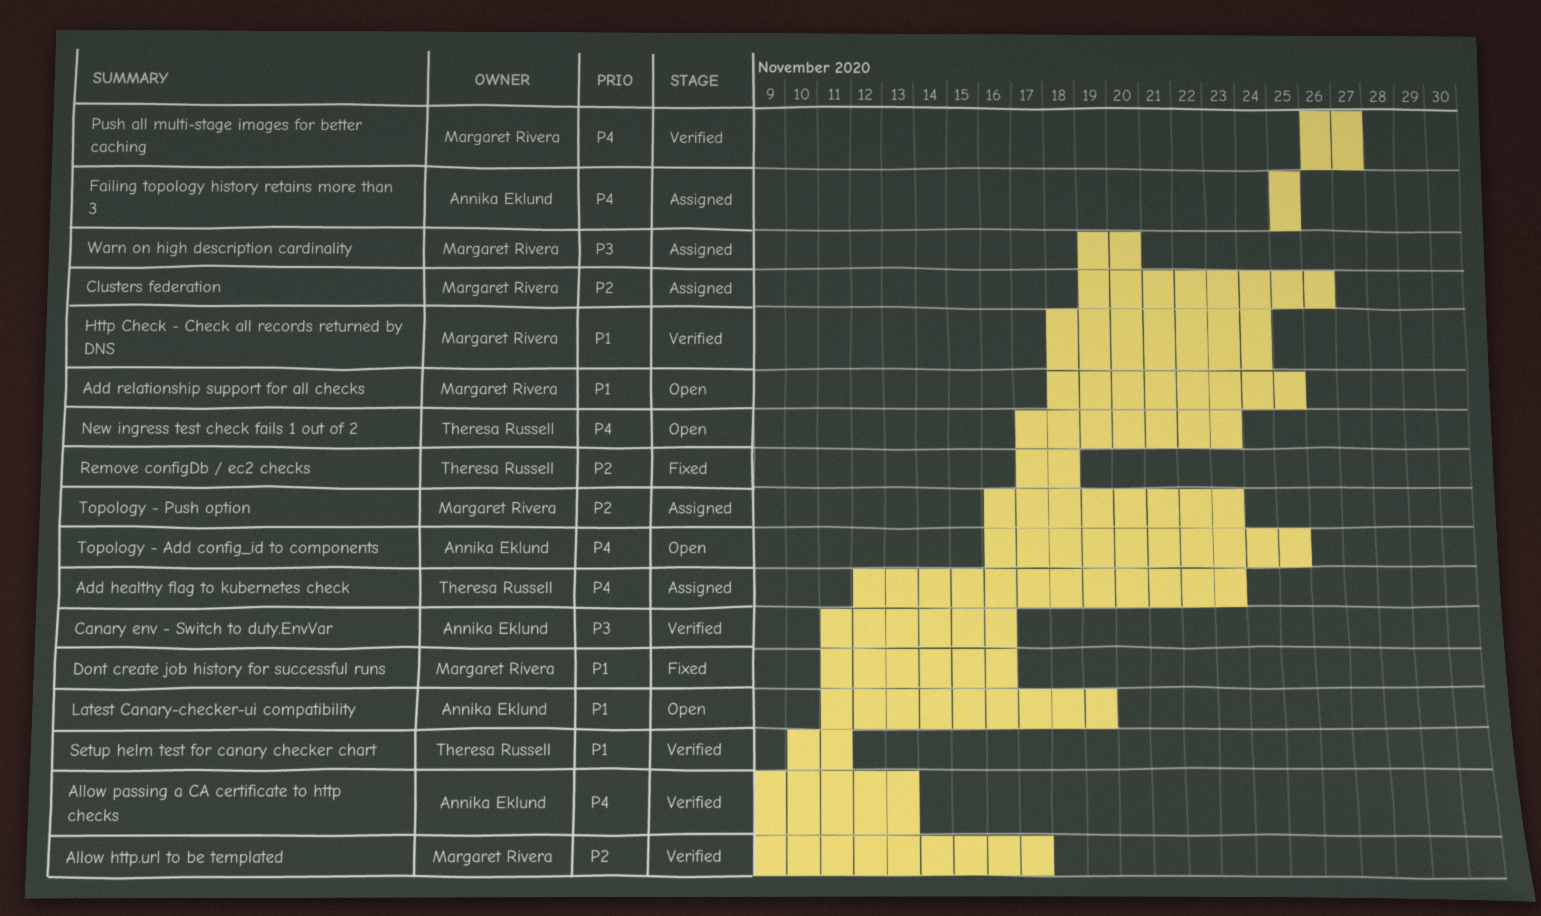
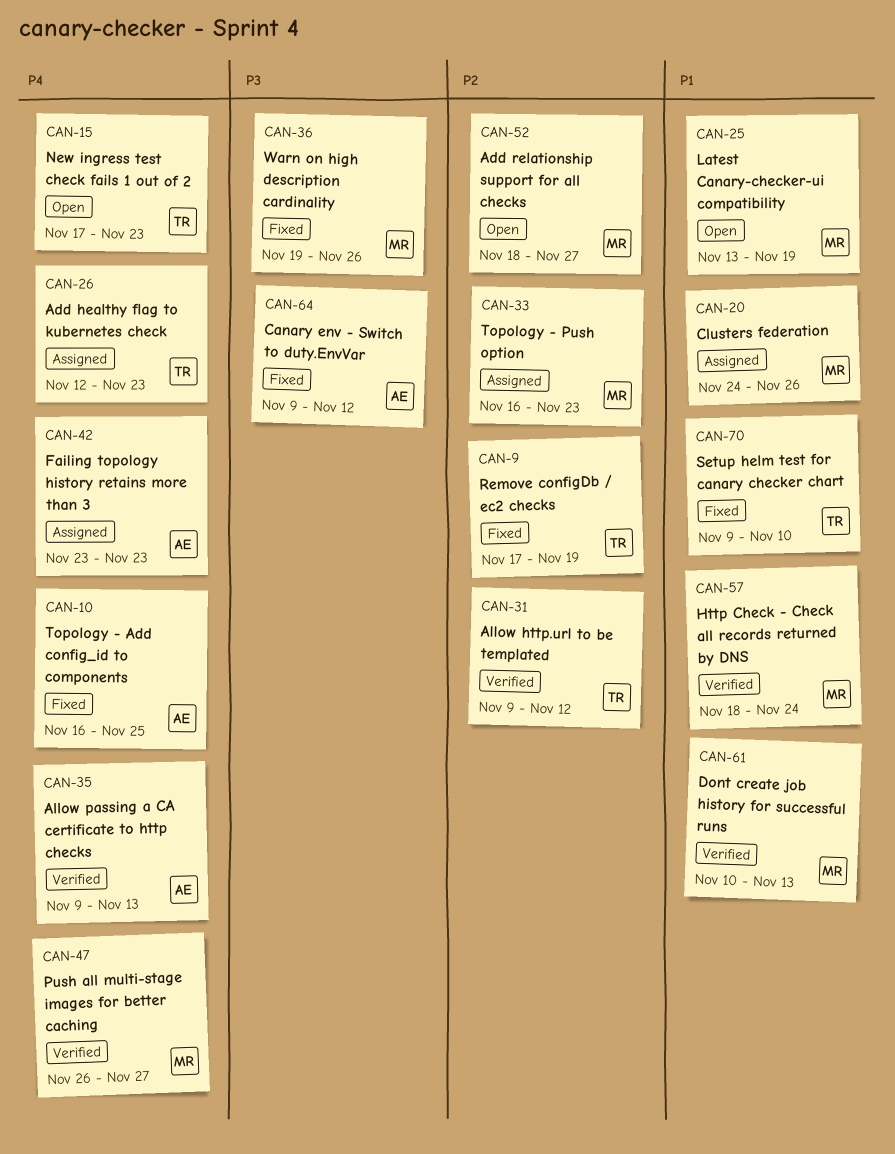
Add relationship support for all checks, priority: P1 -> P2
Add relationship support for all checks, due: Nov 25 -> Nov 27
Allow http.url to be templated, owner: Margaret Rivera -> Theresa Russell
Allow http.url to be templated, due: Nov 17 -> Nov 12
Canary env - Switch to duty.EnvVar, status: Verified -> Fixed
Canary env - Switch to duty.EnvVar, start: Nov 11 -> Nov 9
Canary env - Switch to duty.EnvVar, due: Nov 16 -> Nov 12
Clusters federation, priority: P2 -> P1
Clusters federation, start: Nov 19 -> Nov 24
Dont create job history for successful runs, status: Fixed -> Verified
Dont create job history for successful runs, start: Nov 11 -> Nov 10
Dont create job history for successful runs, due: Nov 16 -> Nov 13
Failing topology history retains more than 3, start: Nov 25 -> Nov 23
Failing topology history retains more than 3, due: Nov 25 -> Nov 23
Latest Canary-checker-ui compatibility, owner: Annika Eklund -> Margaret Rivera
Latest Canary-checker-ui compatibility, start: Nov 11 -> Nov 13
Remove configDb / ec2 checks, due: Nov 18 -> Nov 19
Setup helm test for canary checker chart, status: Verified -> Fixed
Setup helm test for canary checker chart, start: Nov 10 -> Nov 9
Setup helm test for canary checker chart, due: Nov 11 -> Nov 10
Topology - Add config_id to components, status: Open -> Fixed
Warn on high description cardinality, status: Assigned -> Fixed
Warn on high description cardinality, due: Nov 20 -> Nov 26

